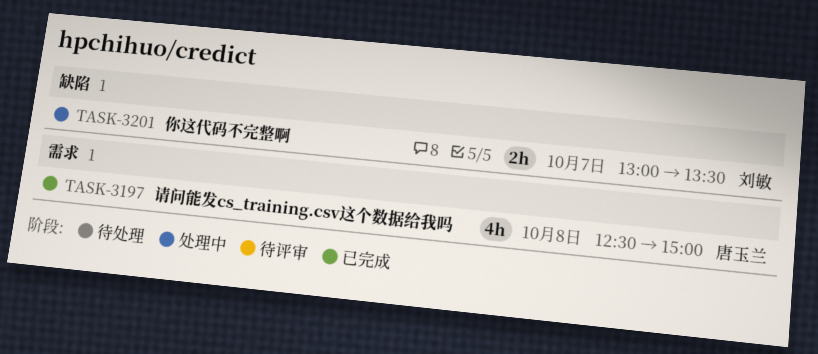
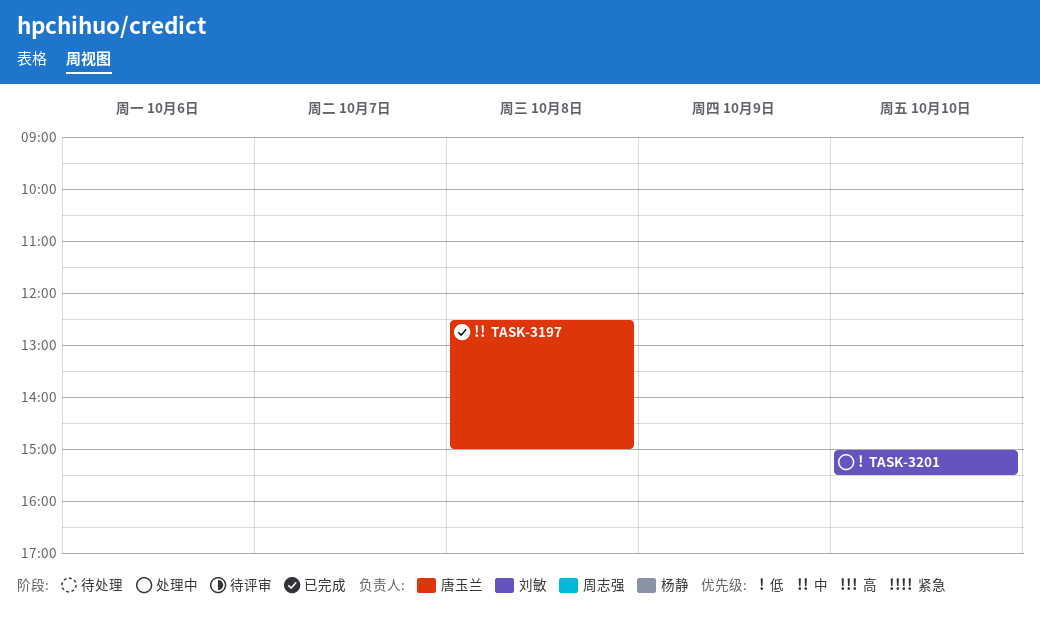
TASK-3201, day: Oct 7 -> Oct 10
TASK-3201, begins: 13:00 -> 15:00
TASK-3201, ends: 13:30 -> 15:30

